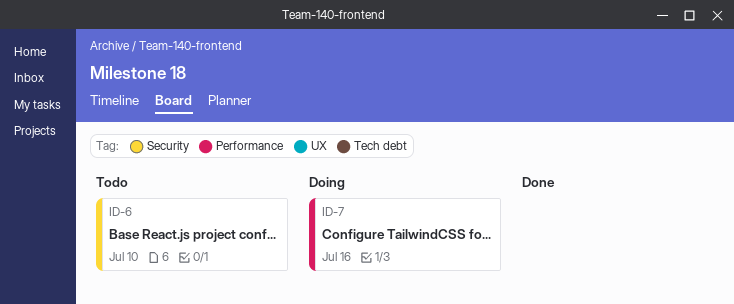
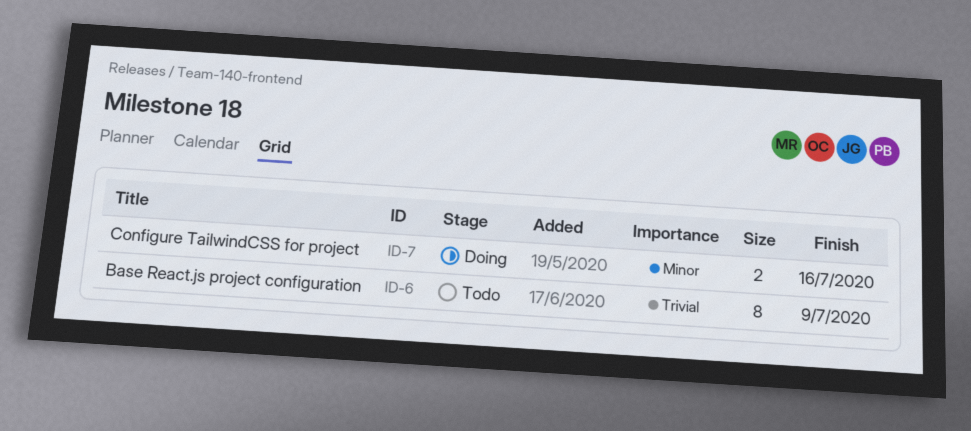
ID-6, due: Jul 10 -> Jul 9

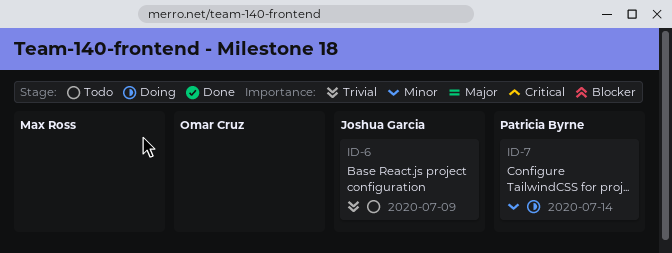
ID-7, due: Jul 16 -> Jul 14

